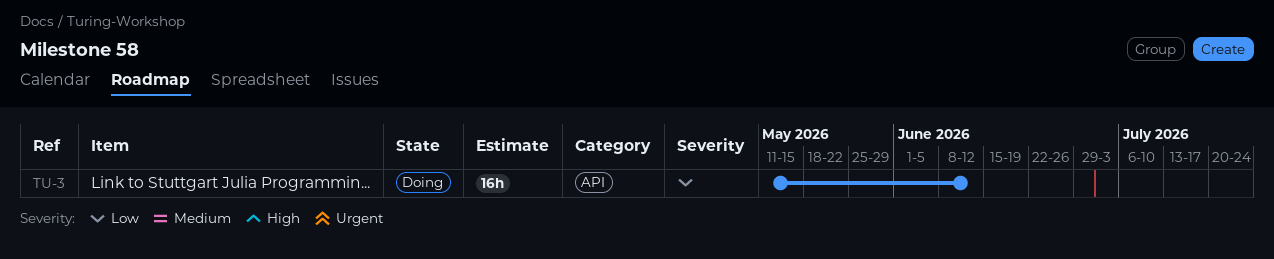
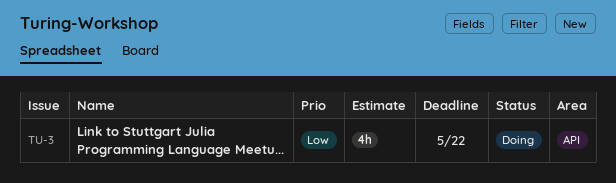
TU-3, estimate: 16h -> 4h
TU-3, due: Jun 12 -> May 22

